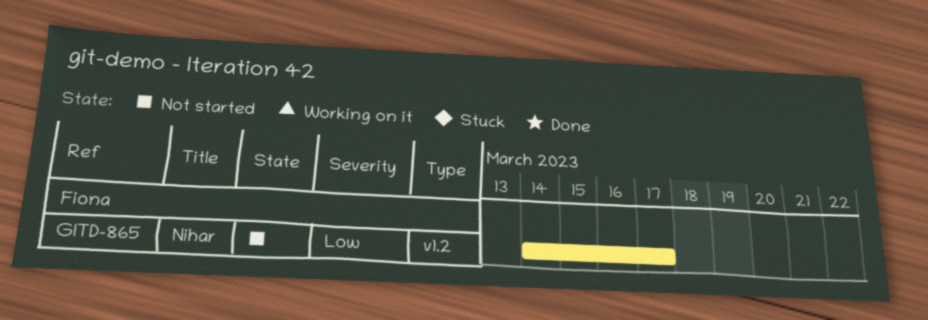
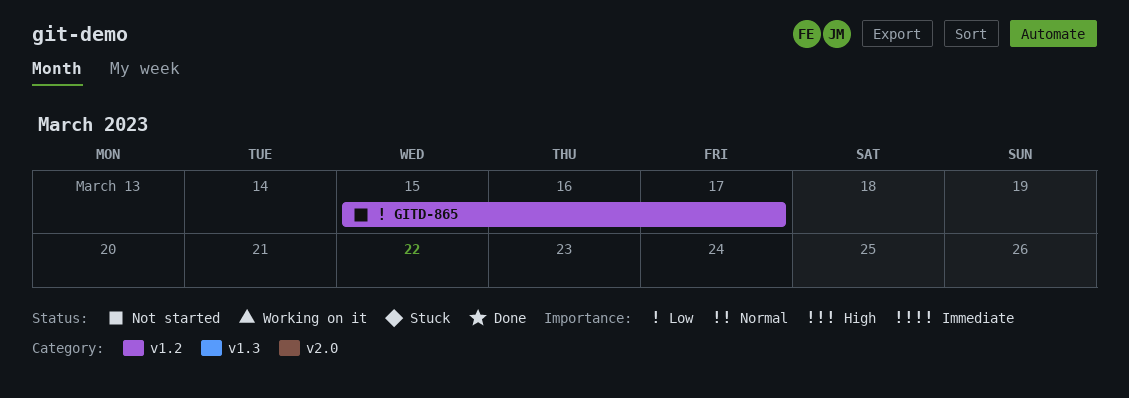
GITD-865, start: Mar 14 -> Mar 15

